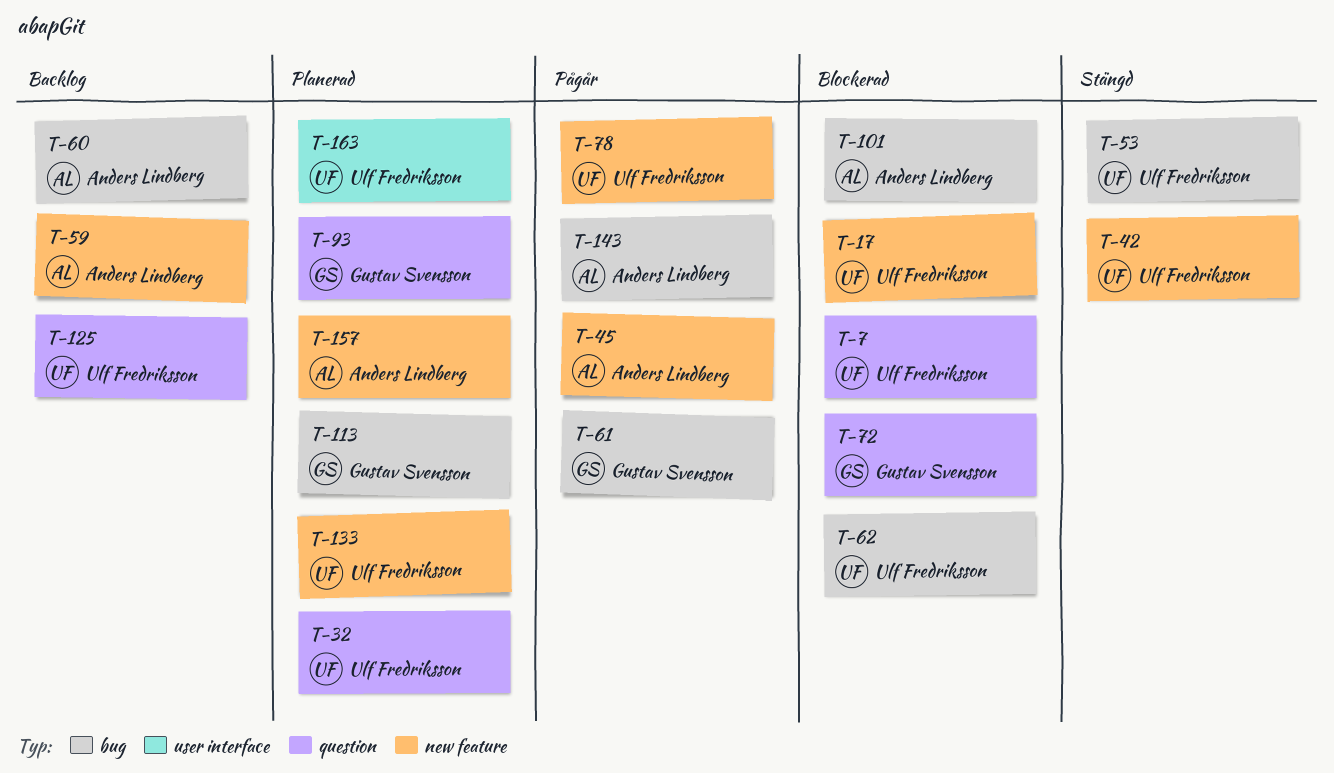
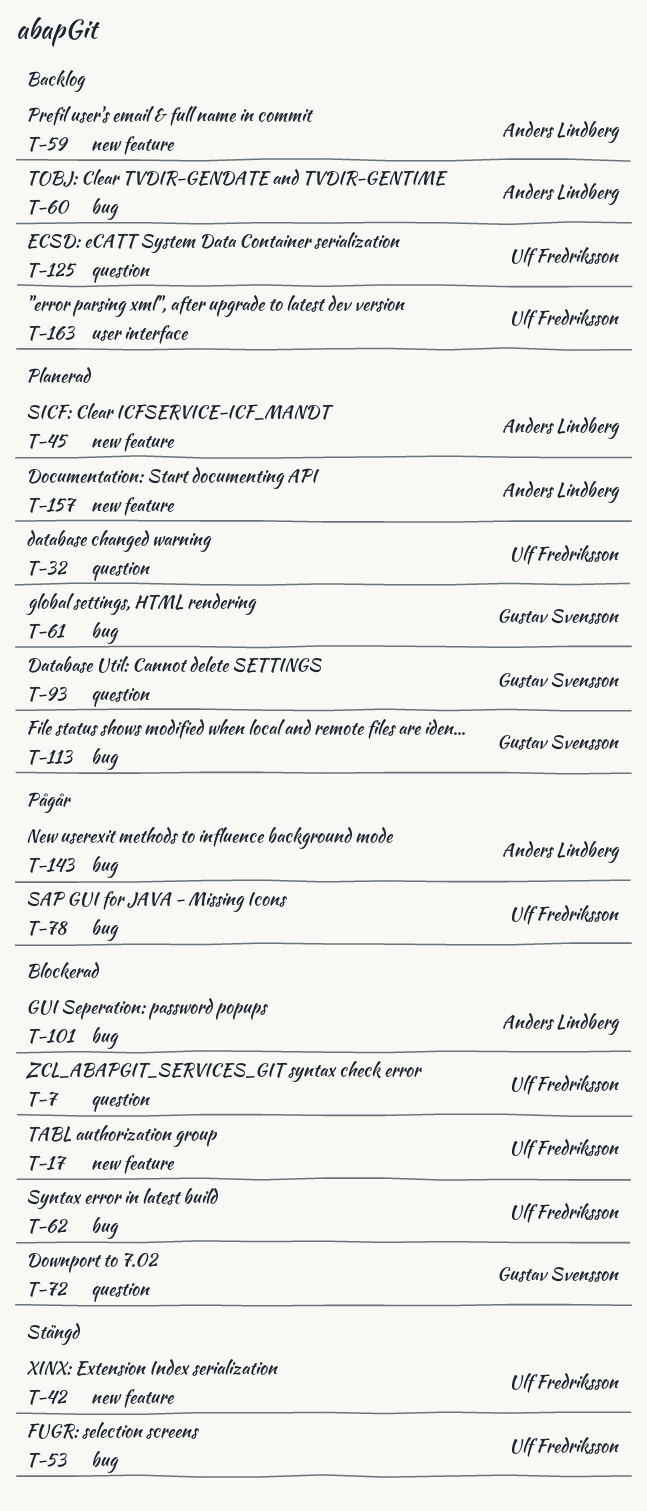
T-45, status: Pågår -> Planerad
T-61, status: Pågår -> Planerad
T-78, label: new feature -> bug
T-133: present -> none
T-163, status: Planerad -> Backlog

